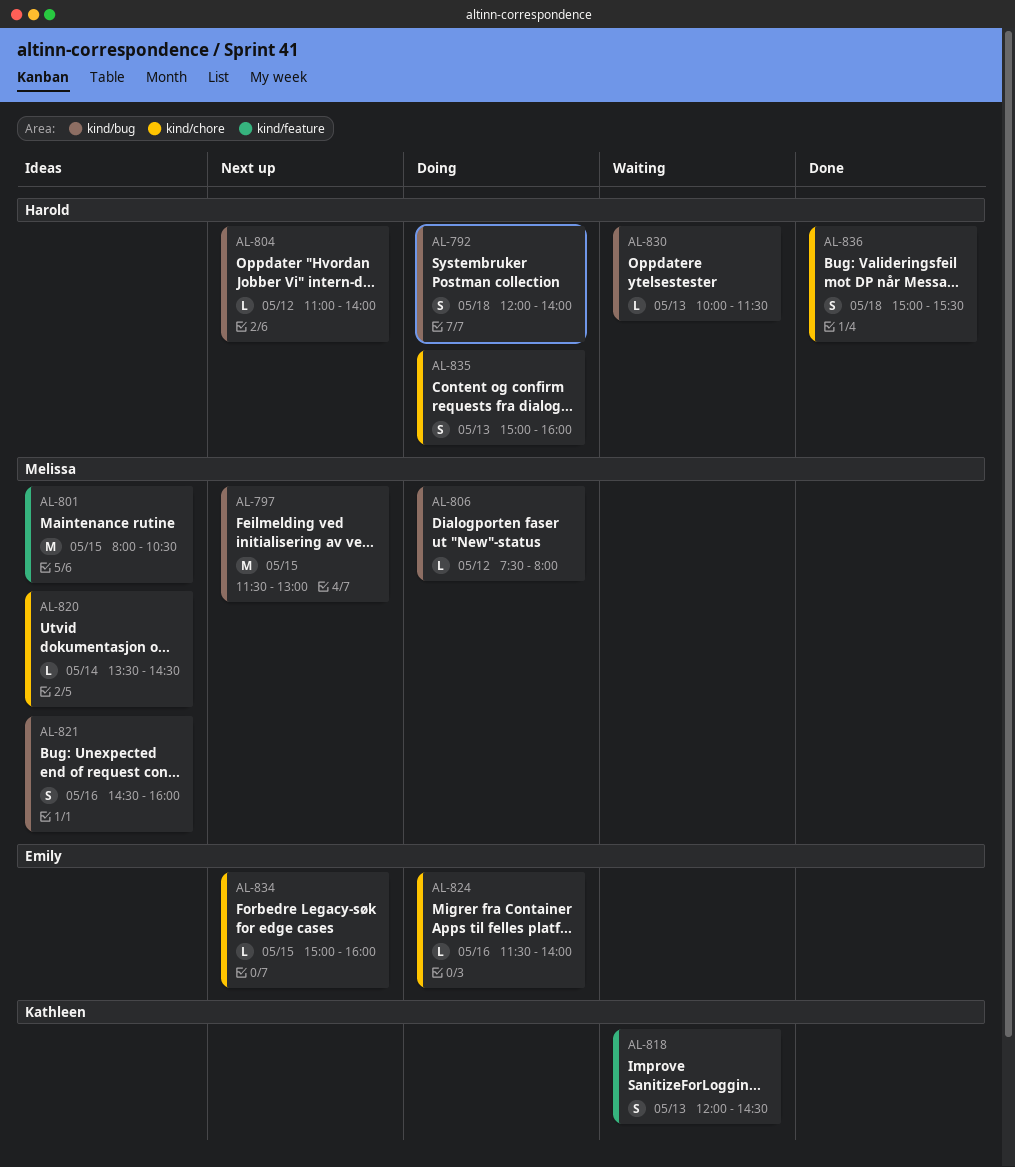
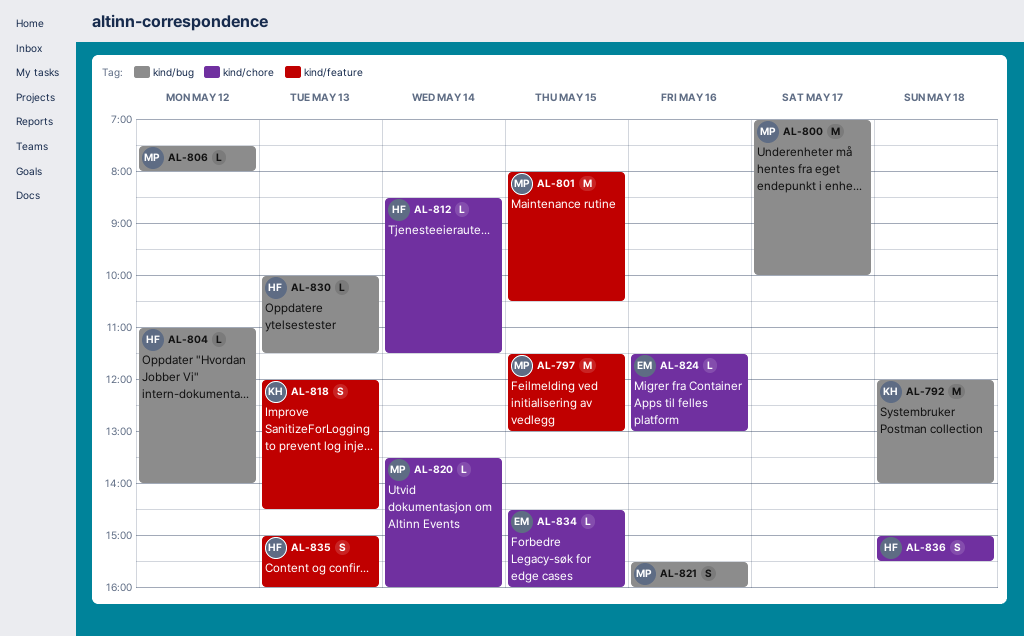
AL-792, owner: Harold -> Kathleen
AL-792, estimate: S -> M
AL-797, label: kind/bug -> kind/feature
AL-800: none -> present
AL-812: none -> present
AL-820, ends: 14:30 -> 16:00
AL-821, begins: 14:30 -> 15:30
AL-824, ends: 14:00 -> 13:00
AL-834, begins: 15:00 -> 14:30
AL-835, label: kind/chore -> kind/feature

